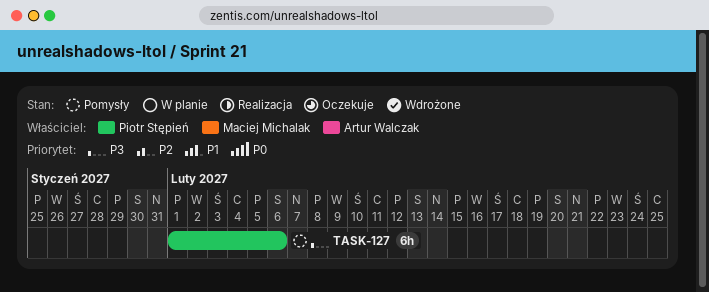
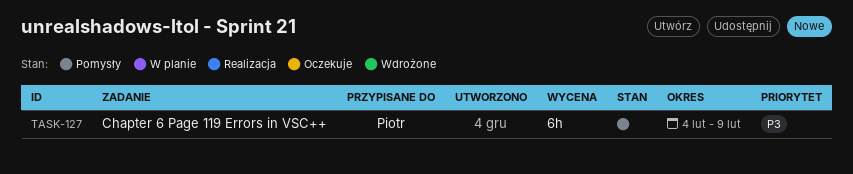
TASK-127, start: Feb 1 -> Feb 4
TASK-127, due: Feb 6 -> Feb 9

